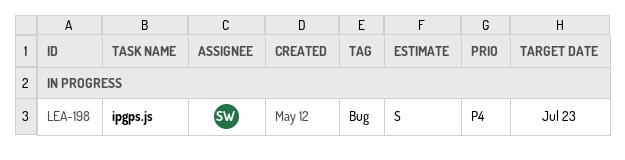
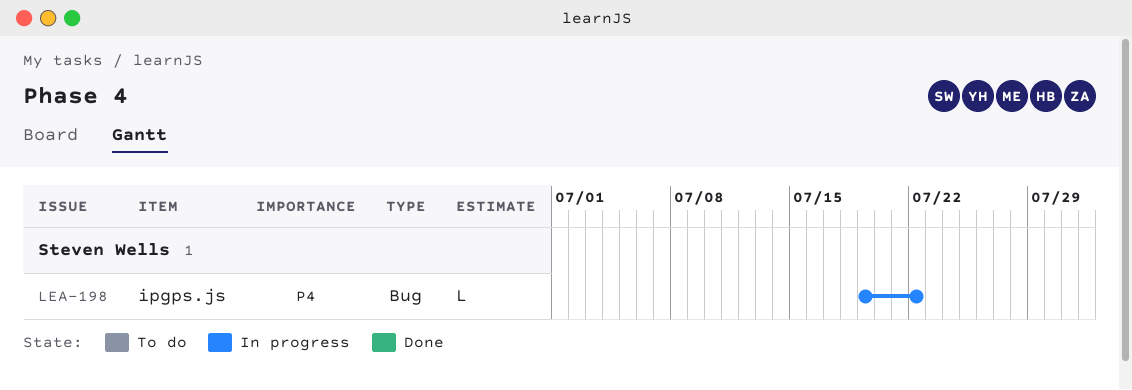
LEA-198, estimate: S -> L
LEA-198, due: Jul 23 -> Jul 22

